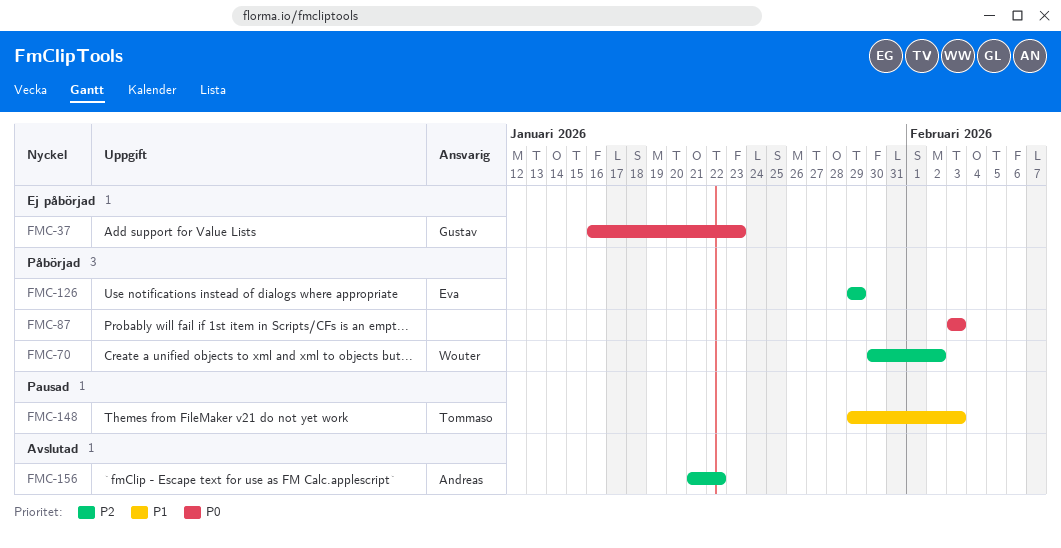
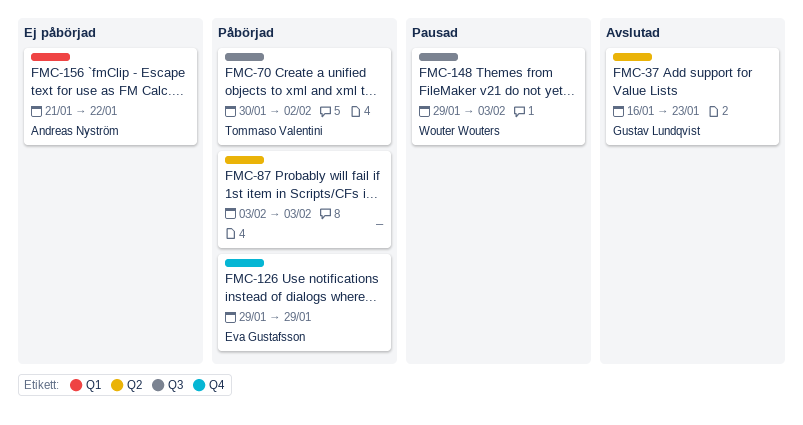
FMC-37, status: Ej påbörjad -> Avslutad
FMC-70, owner: Wouter Wouters -> Tommaso Valentini
FMC-148, owner: Tommaso Valentini -> Wouter Wouters
FMC-156, status: Avslutad -> Ej påbörjad

